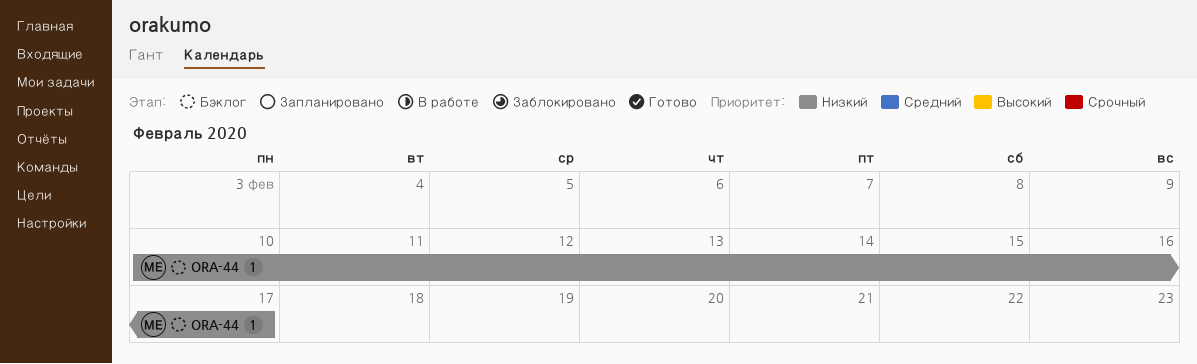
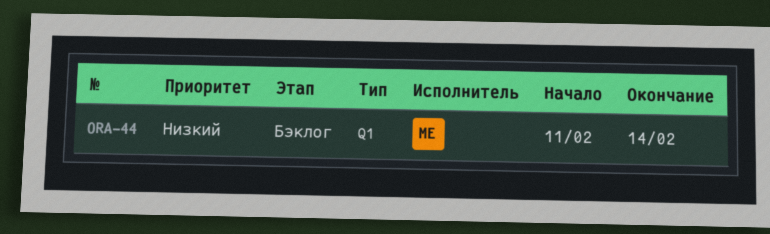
ORA-44, start: Feb 10 -> Feb 11
ORA-44, due: Feb 17 -> Feb 14

